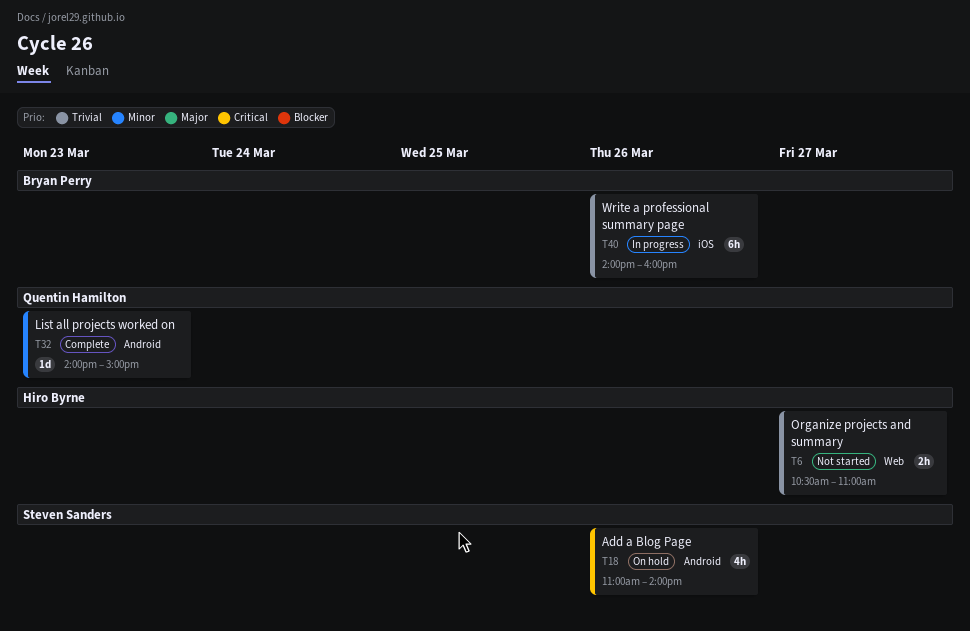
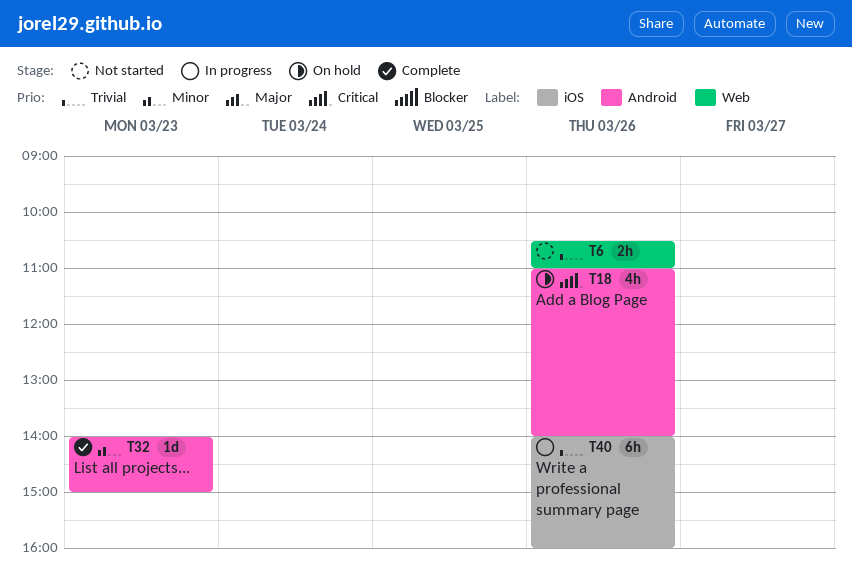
T6, day: Mar 27 -> Mar 26

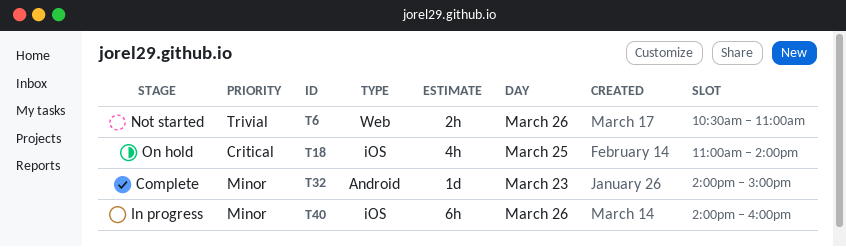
T18, label: Android -> iOS
T18, day: Mar 26 -> Mar 25
T40, priority: Trivial -> Minor

